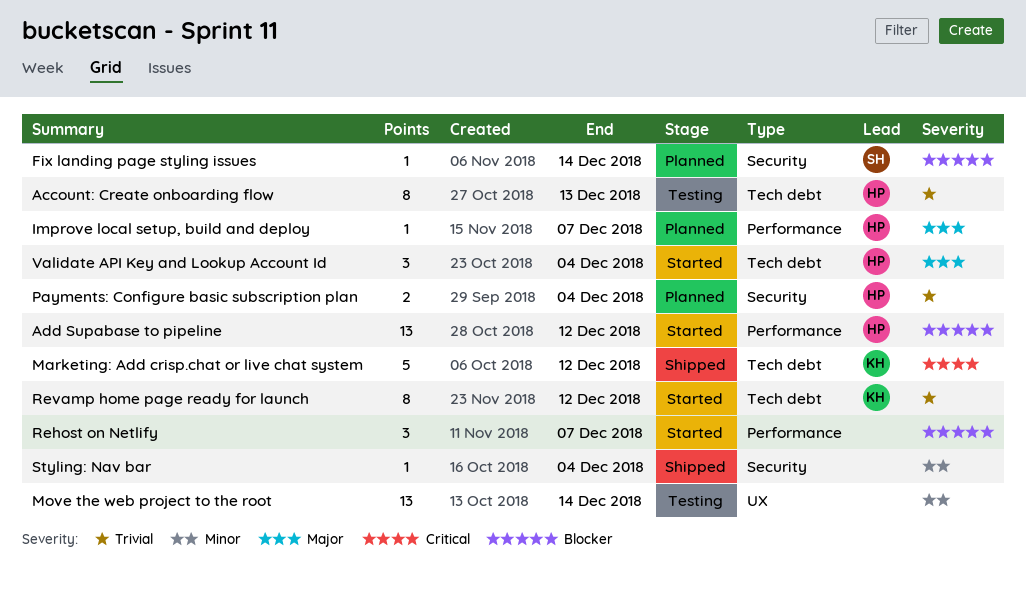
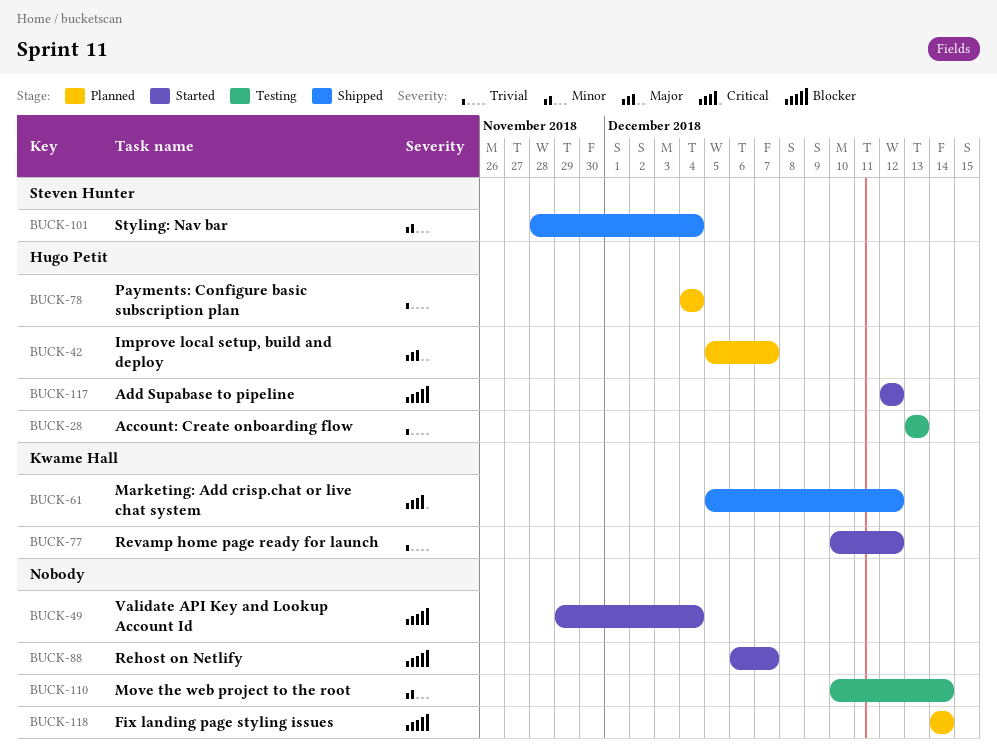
Fix landing page styling issues, owner: Steven Hunter -> none
Styling: Nav bar, owner: none -> Steven Hunter
Validate API Key and Lookup Account Id, owner: Hugo Petit -> none
Validate API Key and Lookup Account Id, priority: Major -> Blocker

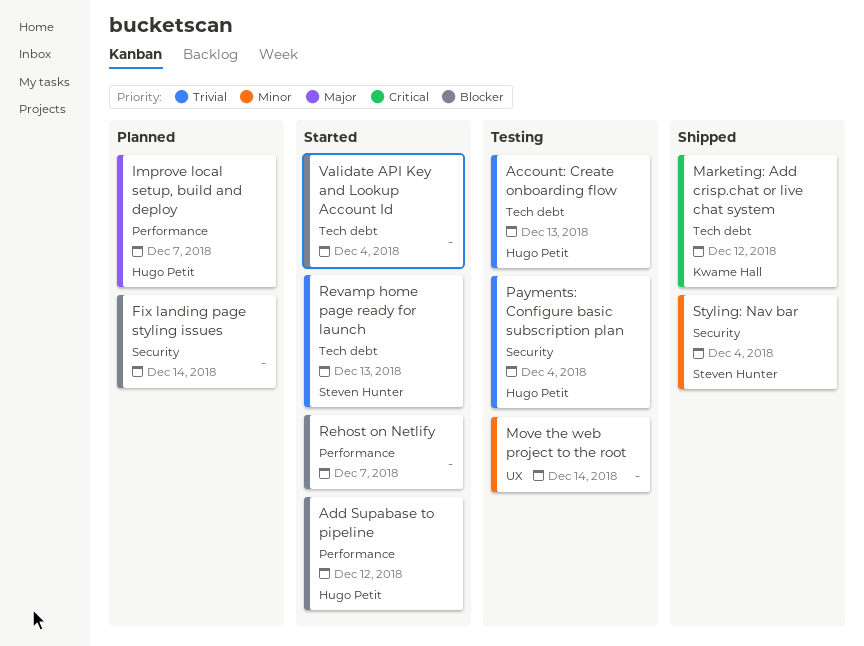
Payments: Configure basic subscription plan, status: Planned -> Testing
Revamp home page ready for launch, owner: Kwame Hall -> Steven Hunter
Revamp home page ready for launch, due: Dec 12 -> Dec 13

